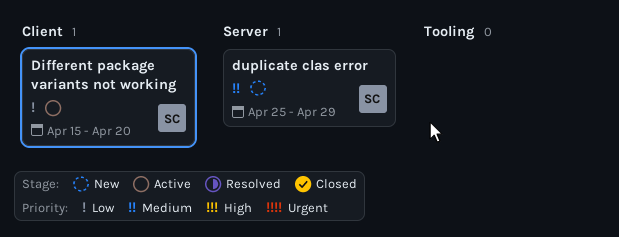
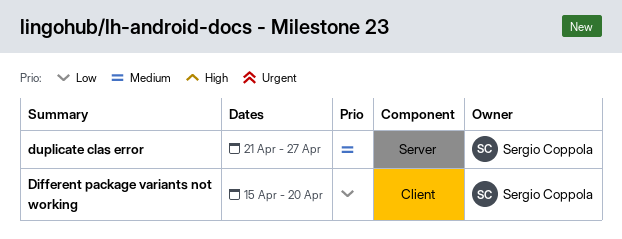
duplicate clas error, start: Apr 25 -> Apr 21
duplicate clas error, due: Apr 29 -> Apr 27

